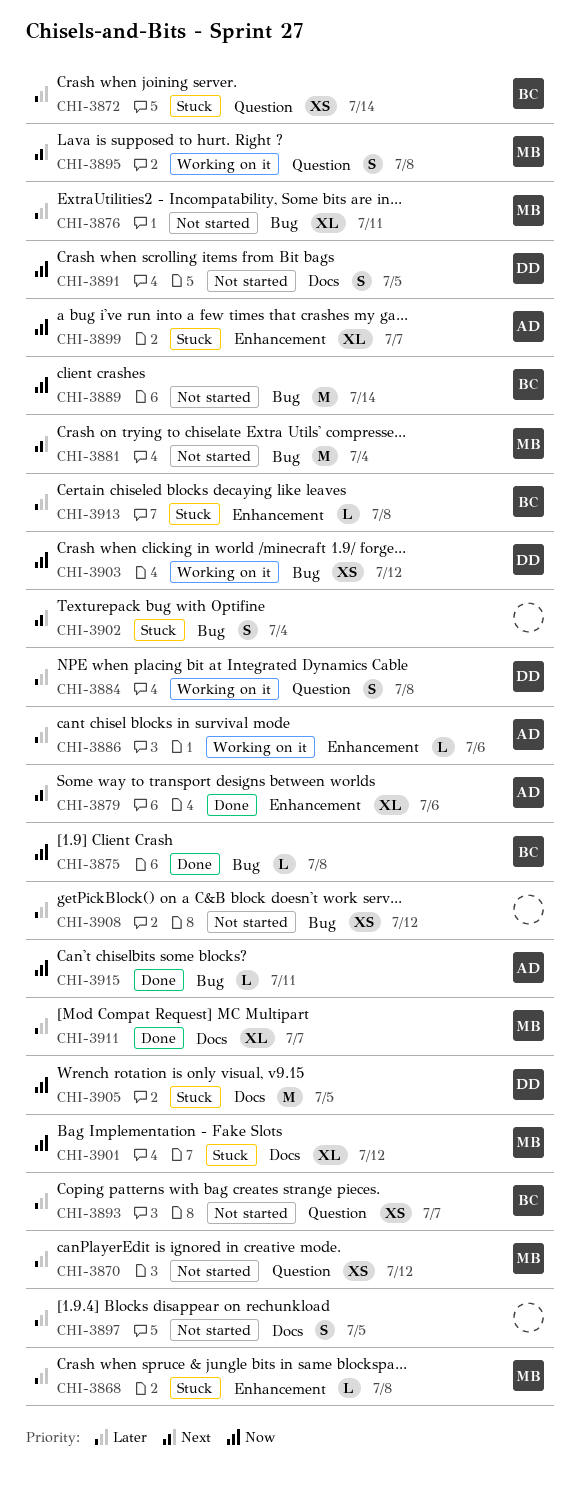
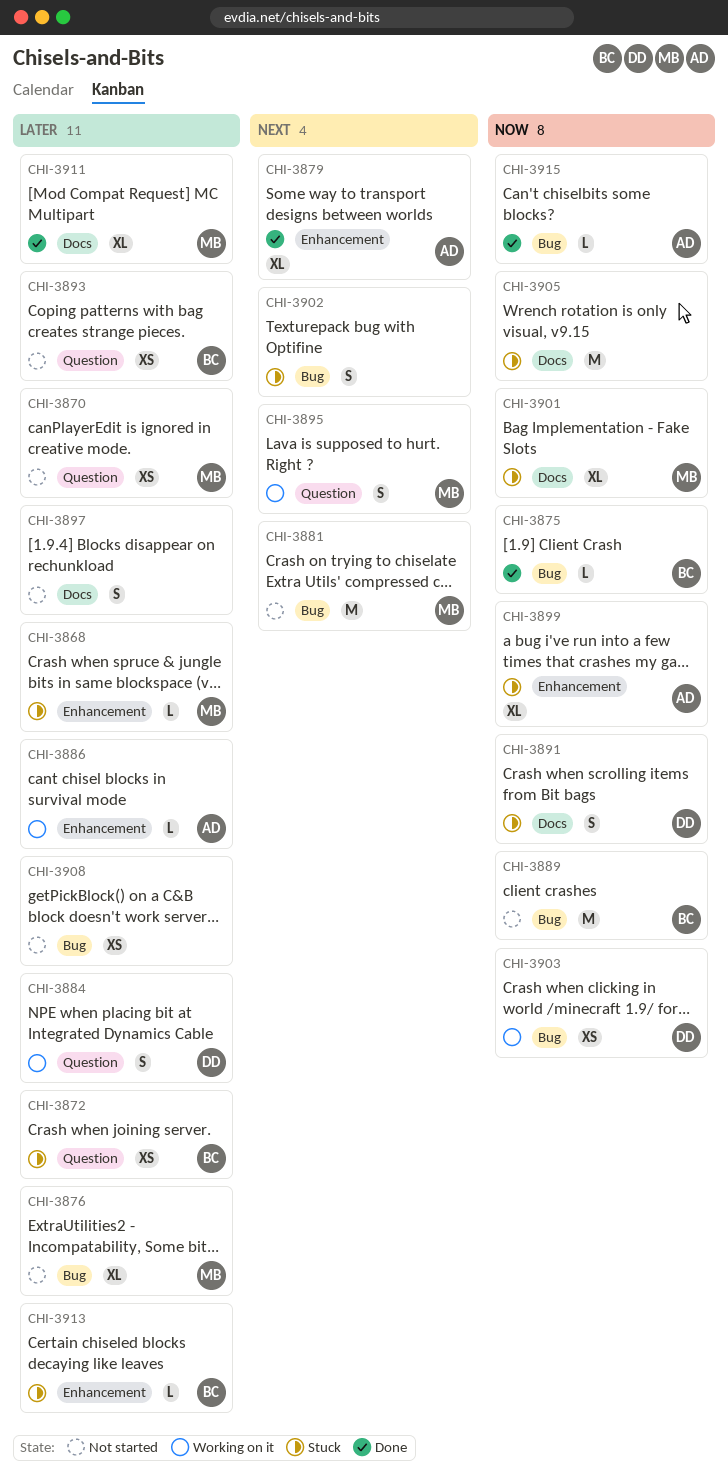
CHI-3891, status: Not started -> Stuck
CHI-3905, owner: DD -> none

